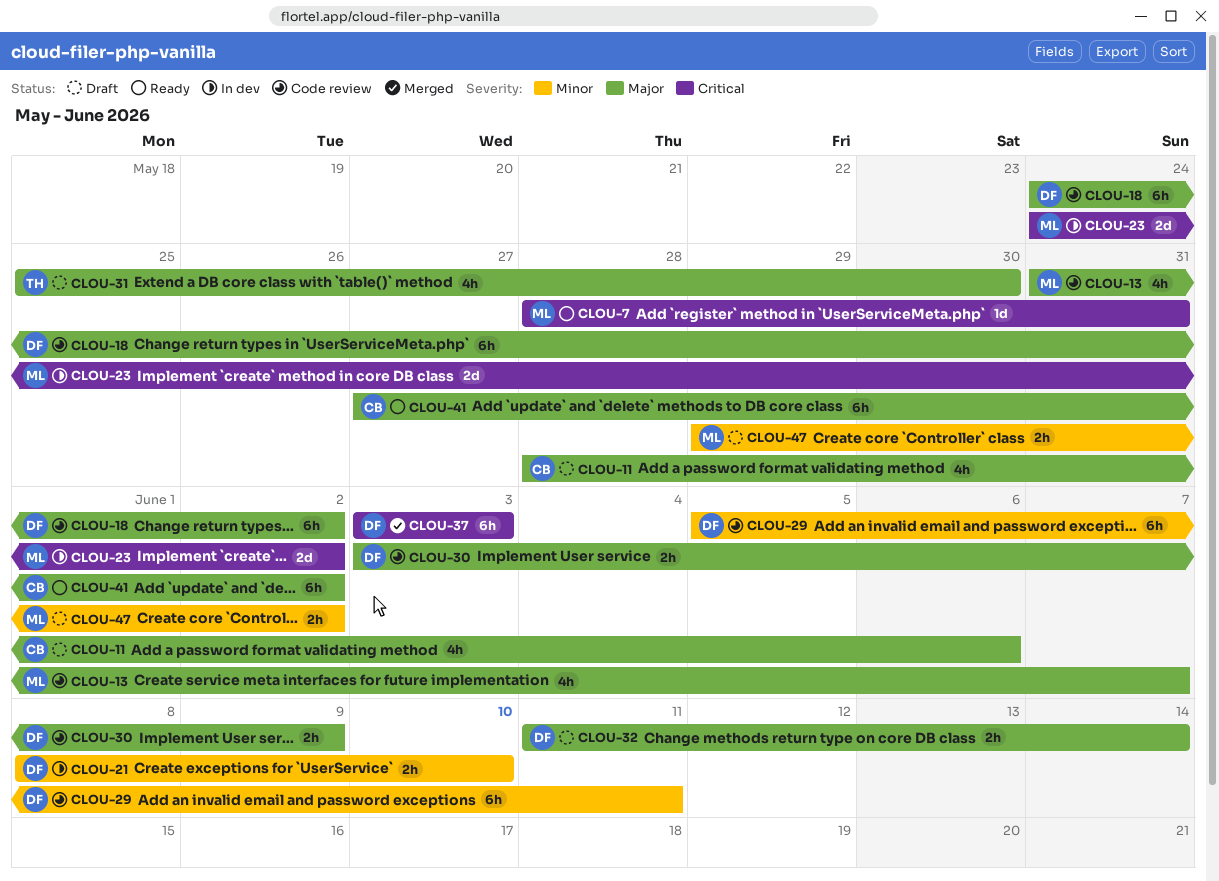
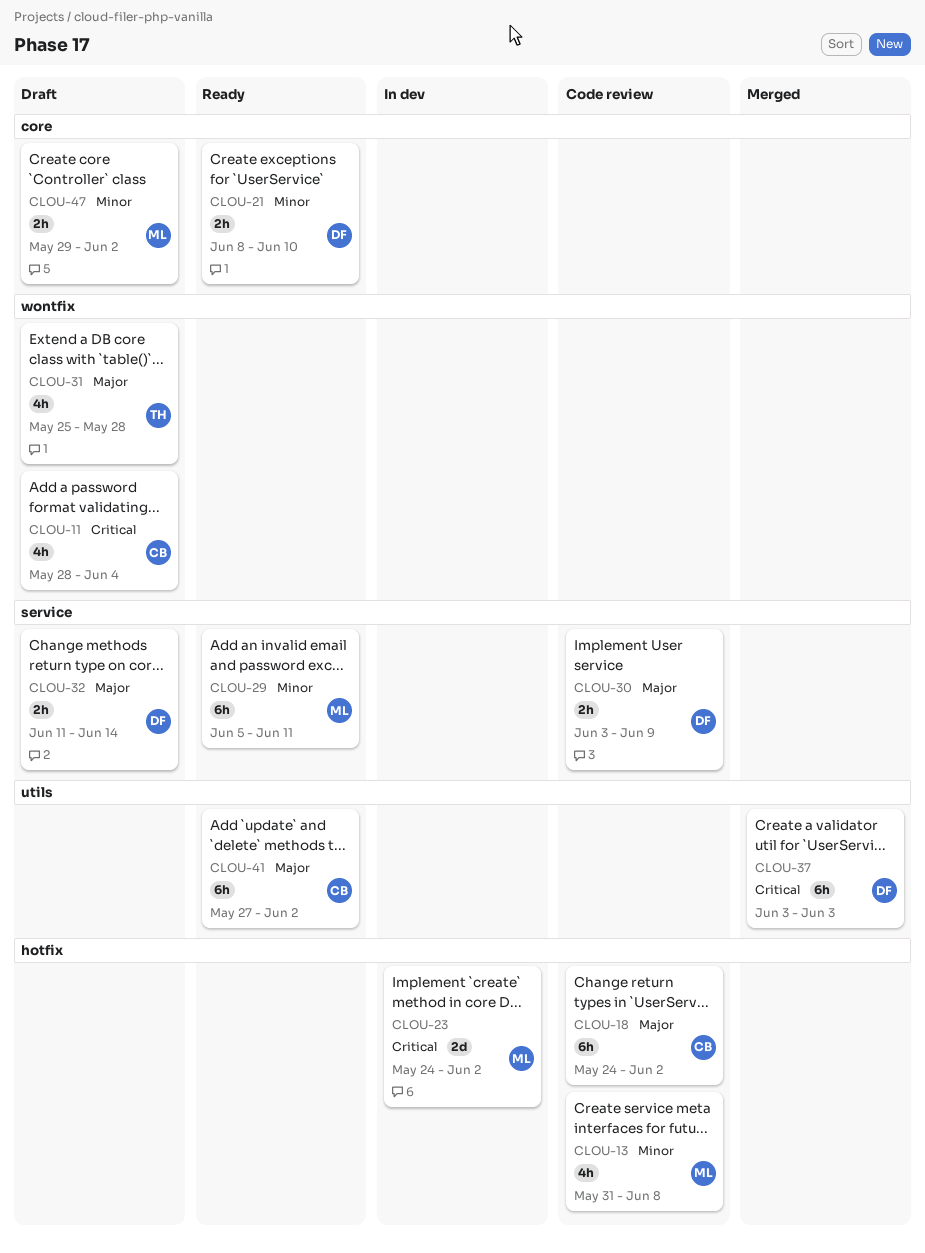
CLOU-7: present -> none
CLOU-11, priority: Major -> Critical
CLOU-11, due: Jun 6 -> Jun 4
CLOU-13, priority: Major -> Minor
CLOU-13, due: Jun 7 -> Jun 8
CLOU-18, owner: DF -> CB
CLOU-21, status: In dev -> Ready
CLOU-29, status: Code review -> Ready
CLOU-29, owner: DF -> ML
CLOU-31, due: May 30 -> May 28

